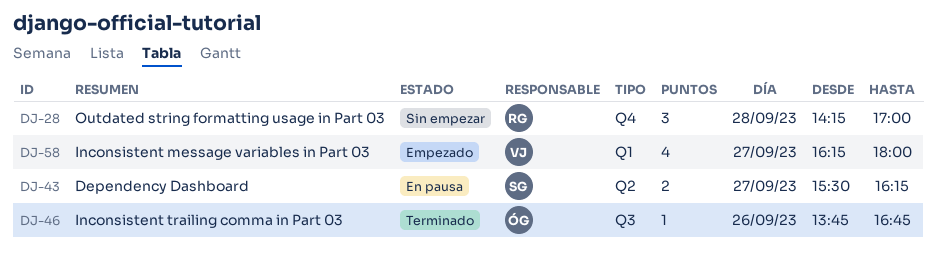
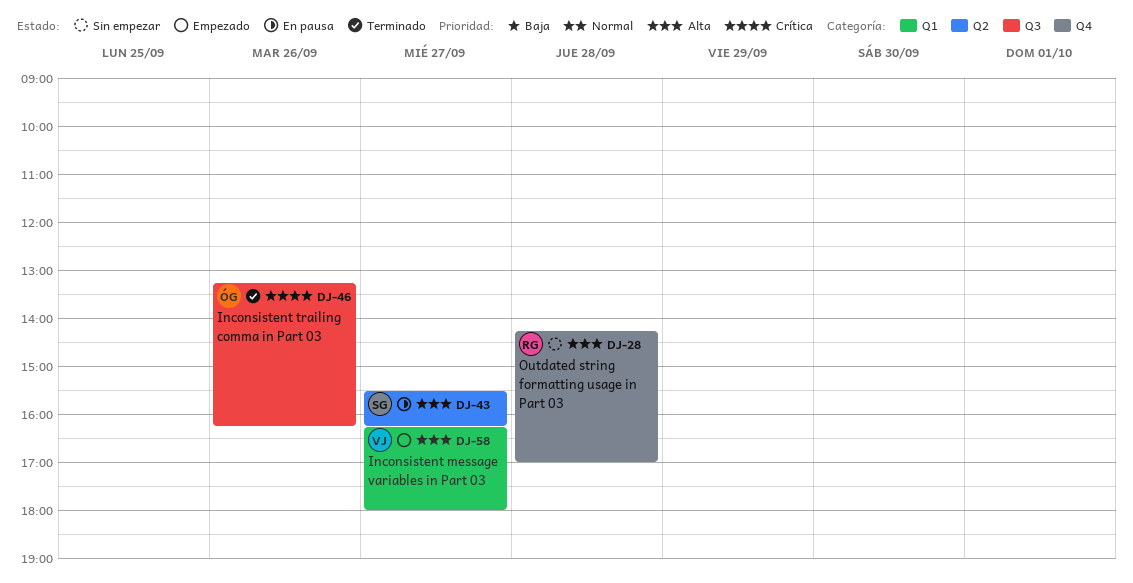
DJ-46, begins: 13:45 -> 13:15
DJ-46, ends: 16:45 -> 16:15

